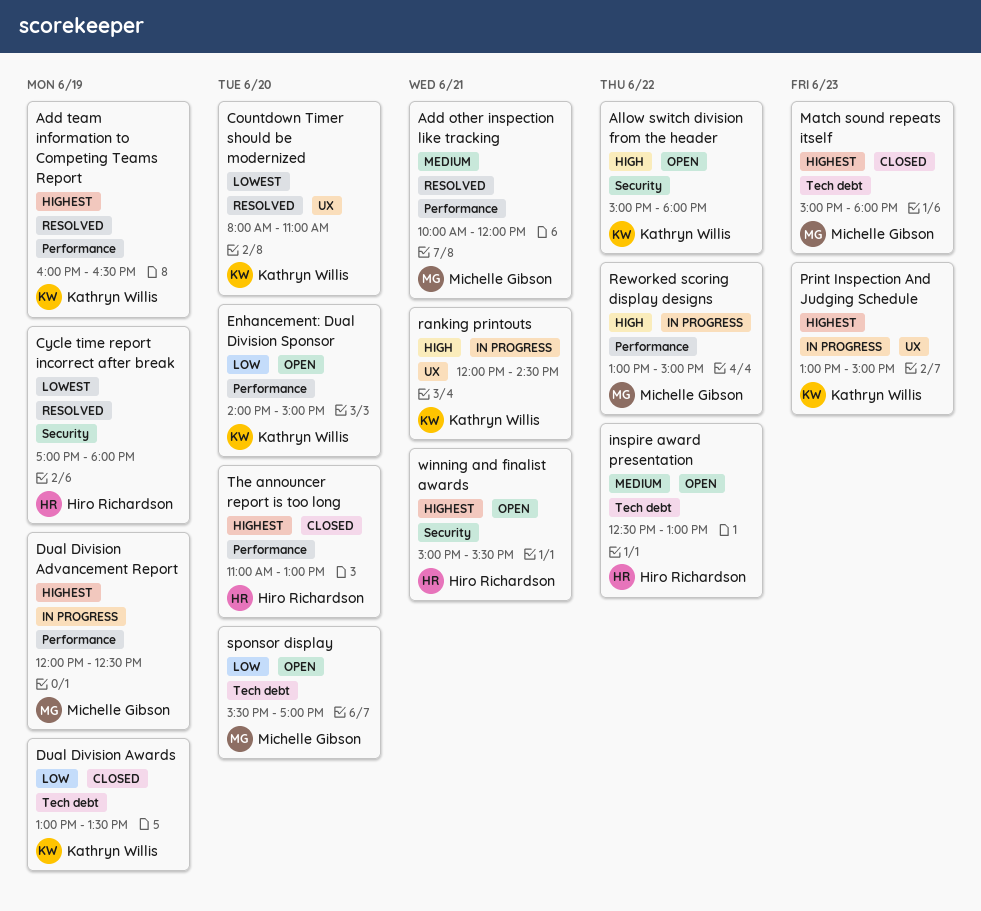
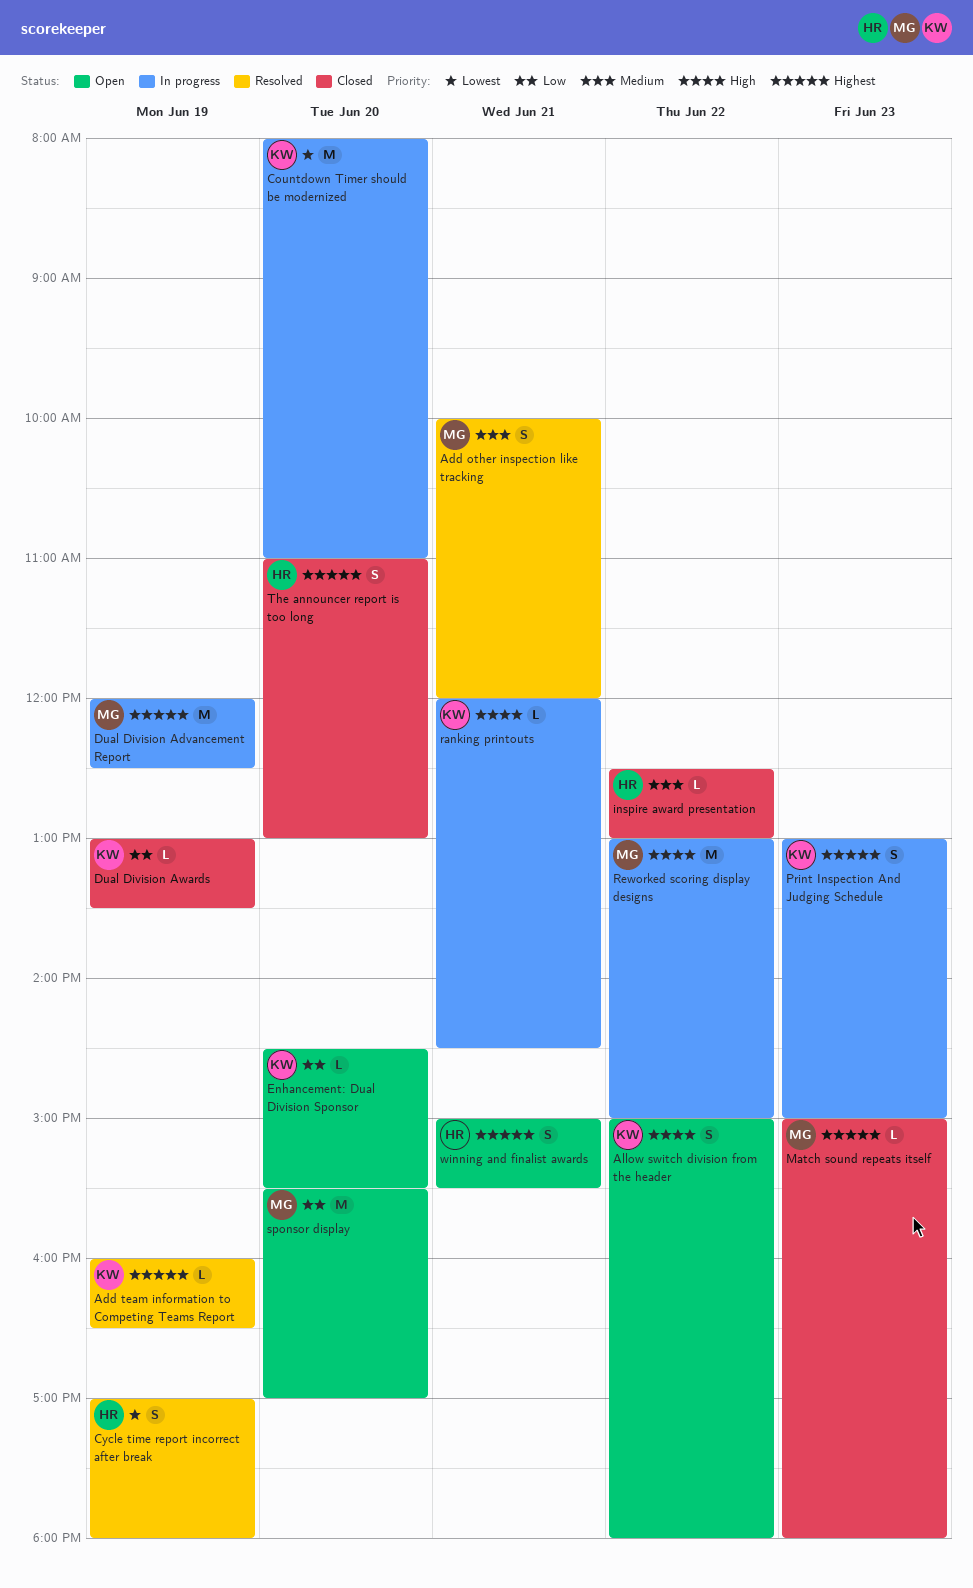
Countdown Timer should be modernized, status: Resolved -> In progress
Enhancement: Dual Division Sponsor, begins: 14:00 -> 14:30
Enhancement: Dual Division Sponsor, ends: 15:00 -> 15:30
inspire award presentation, status: Open -> Closed

